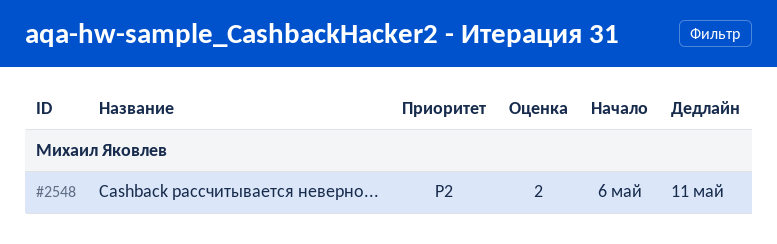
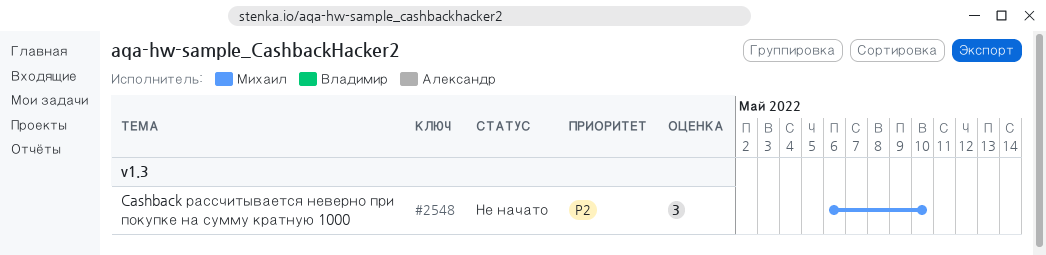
#2548, estimate: 2 -> 3
#2548, due: May 11 -> May 10

